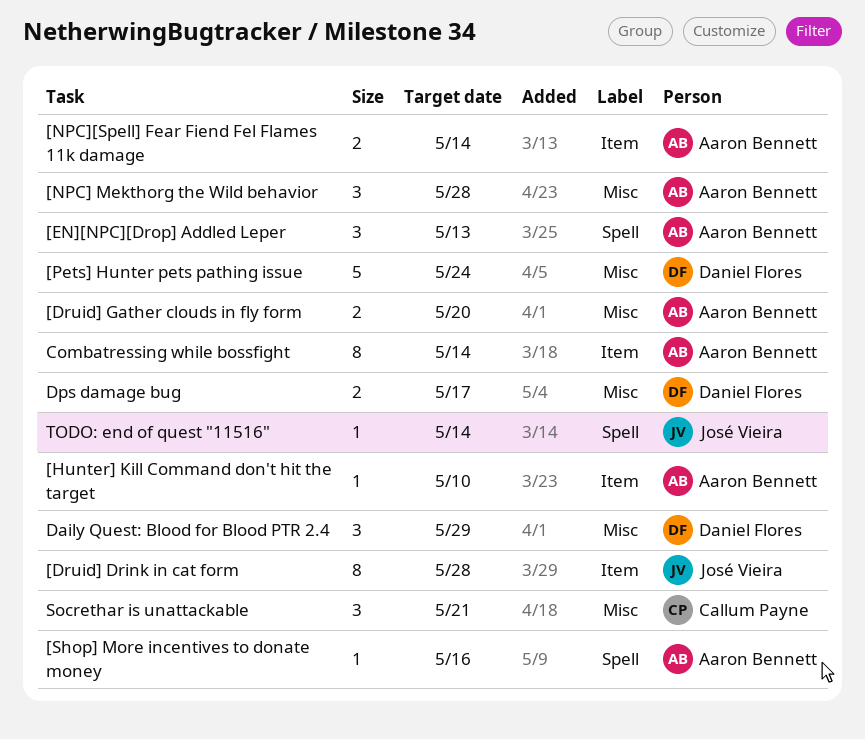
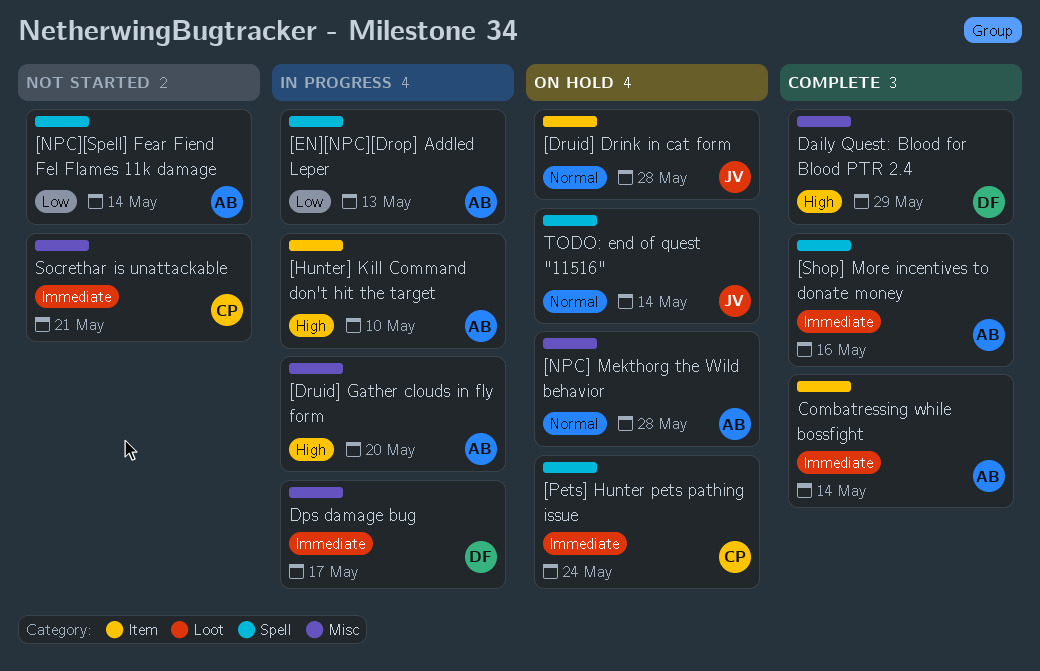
[NPC][Spell] Fear Fiend Fel Flames 11k damage, label: Item -> Spell
[Pets] Hunter pets pathing issue, owner: Daniel Flores -> Callum Payne
[Pets] Hunter pets pathing issue, label: Misc -> Spell

